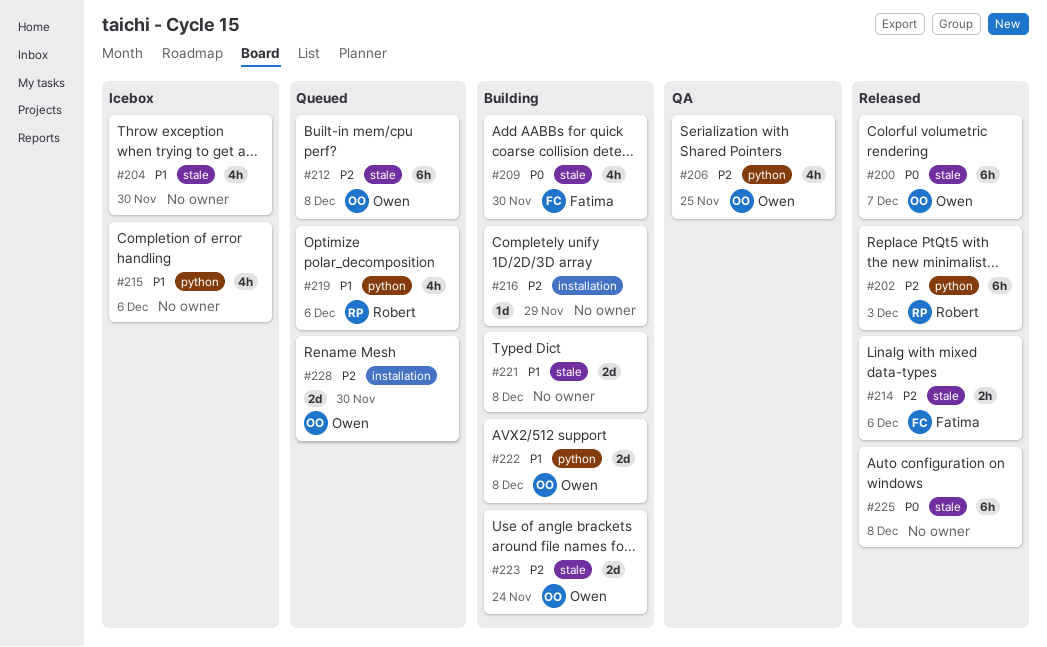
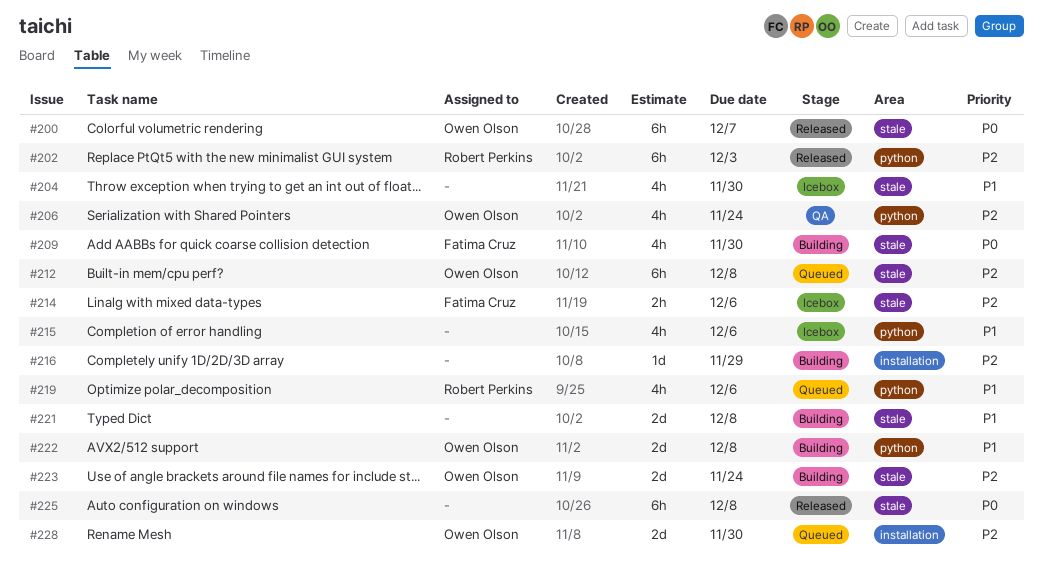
#206, due: Nov 25 -> Nov 24
#214, status: Released -> Icebox

